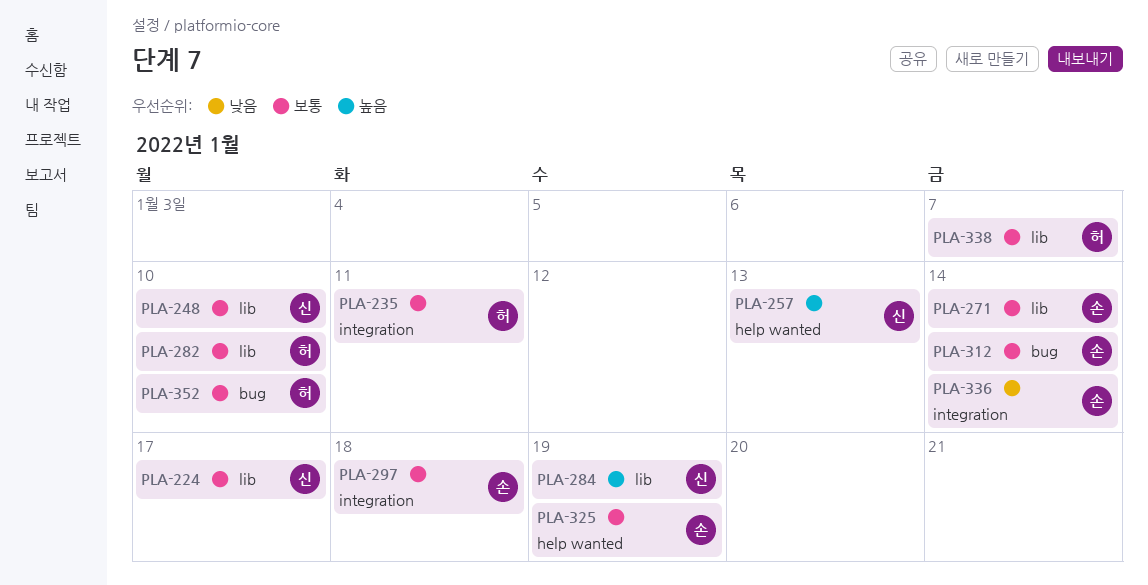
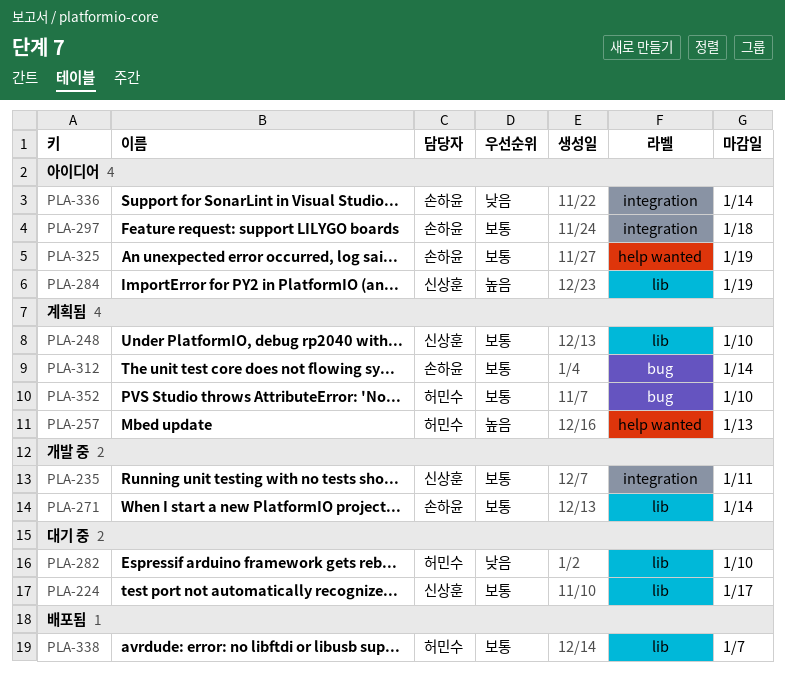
PLA-235, owner: 허민수 -> 신상훈
PLA-257, owner: 신상훈 -> 허민수
PLA-282, priority: 보통 -> 낮음

